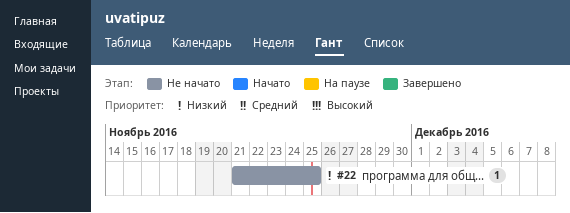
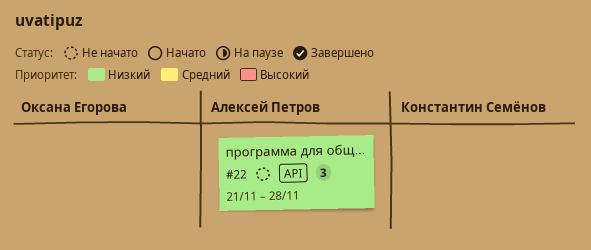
#22, estimate: 1 -> 3
#22, due: Nov 25 -> Nov 28

